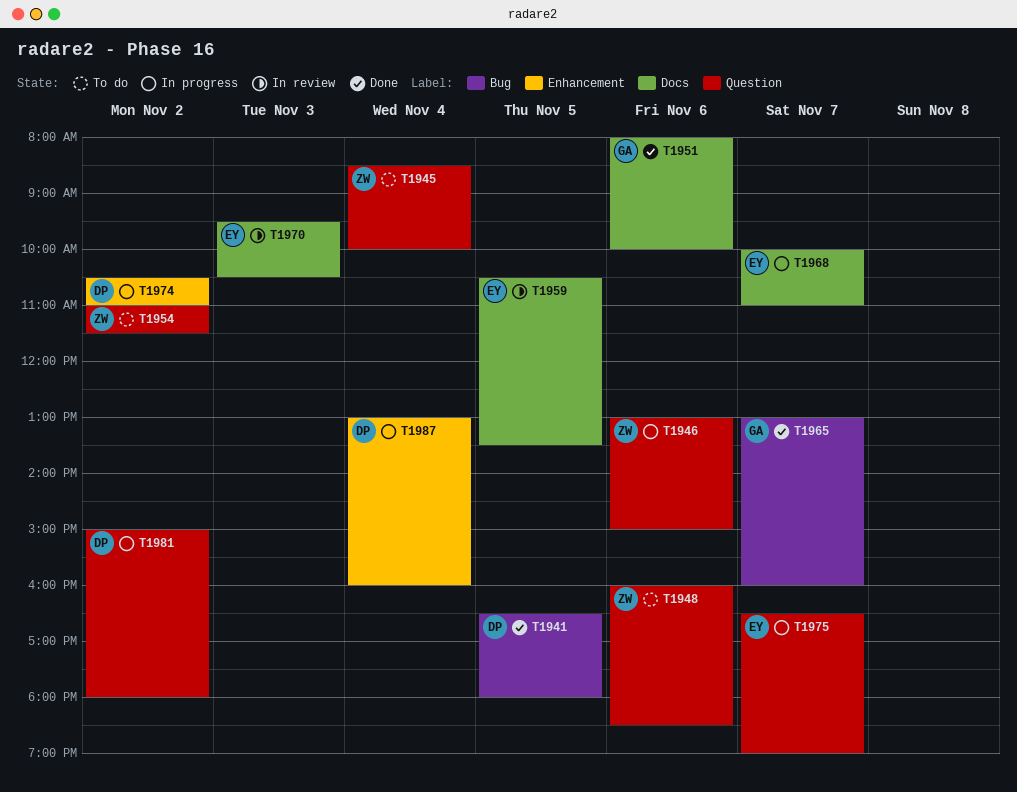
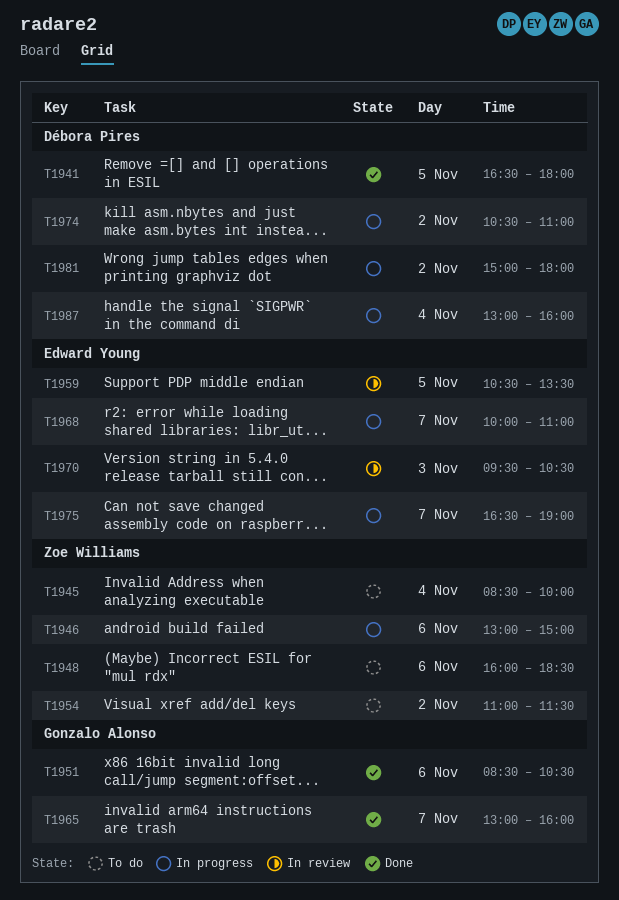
T1951, begins: 08:00 -> 08:30
T1951, ends: 10:00 -> 10:30

